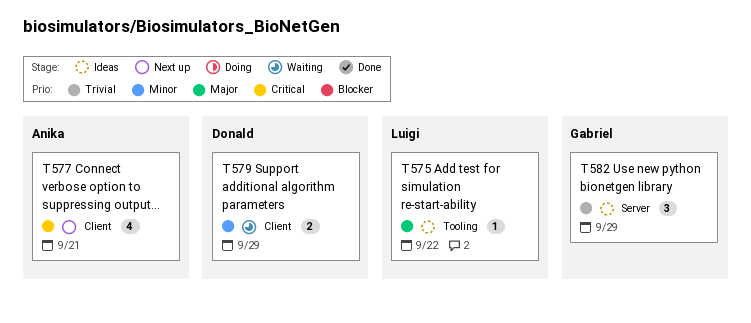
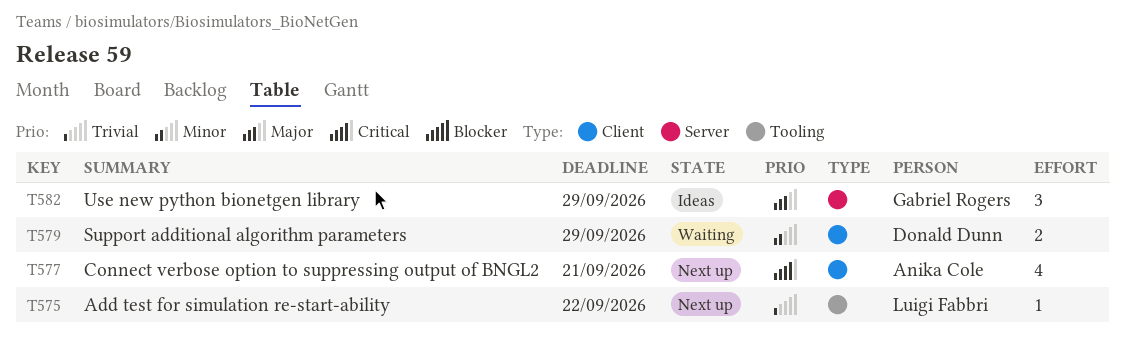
T575, status: Ideas -> Next up
T575, priority: Major -> Trivial
T582, priority: Trivial -> Major

